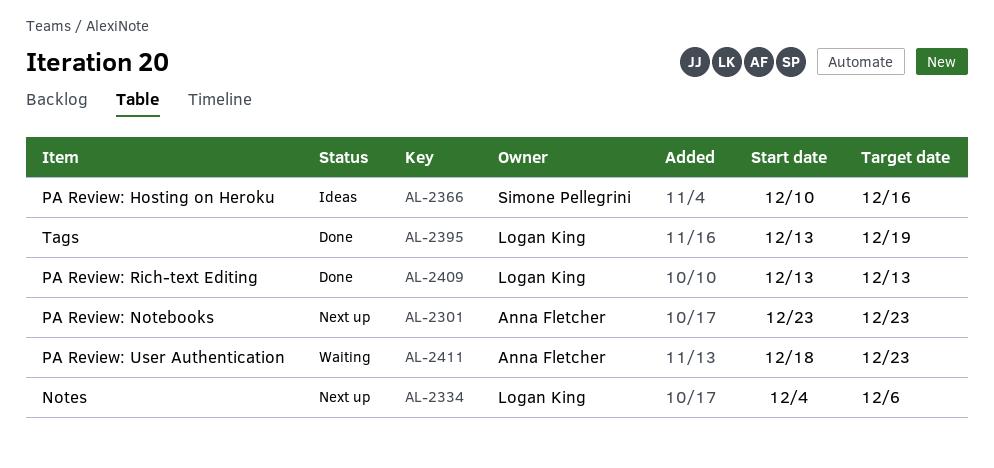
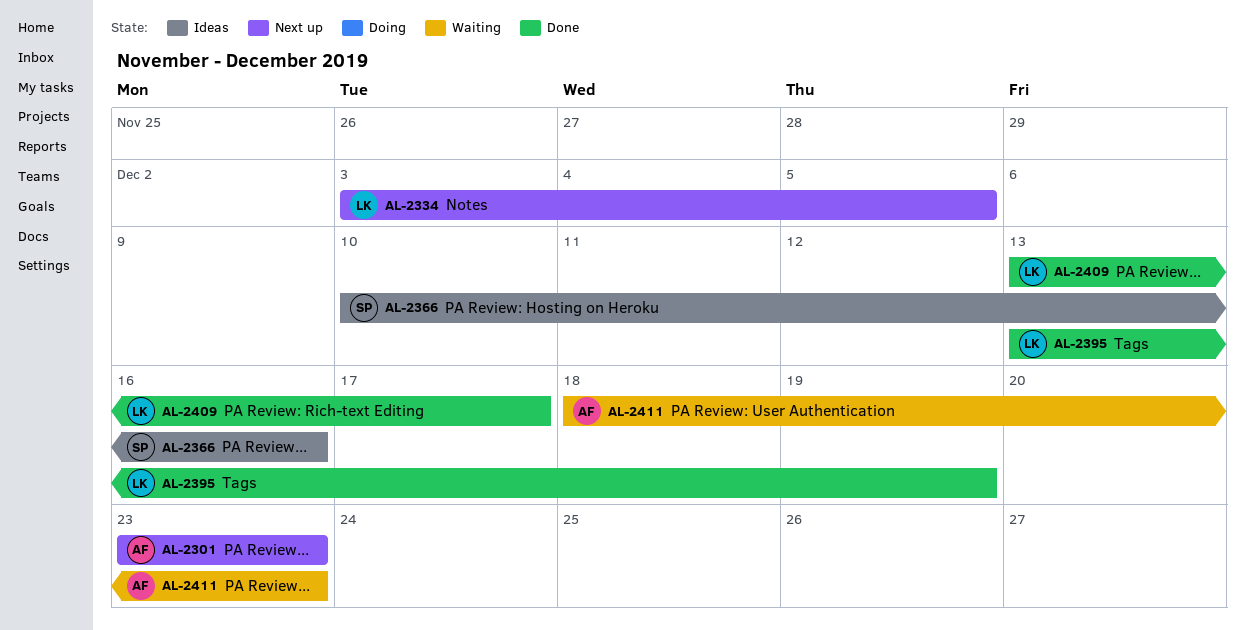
AL-2334, start: Dec 4 -> Dec 3
AL-2334, due: Dec 6 -> Dec 5
AL-2409, due: Dec 13 -> Dec 17

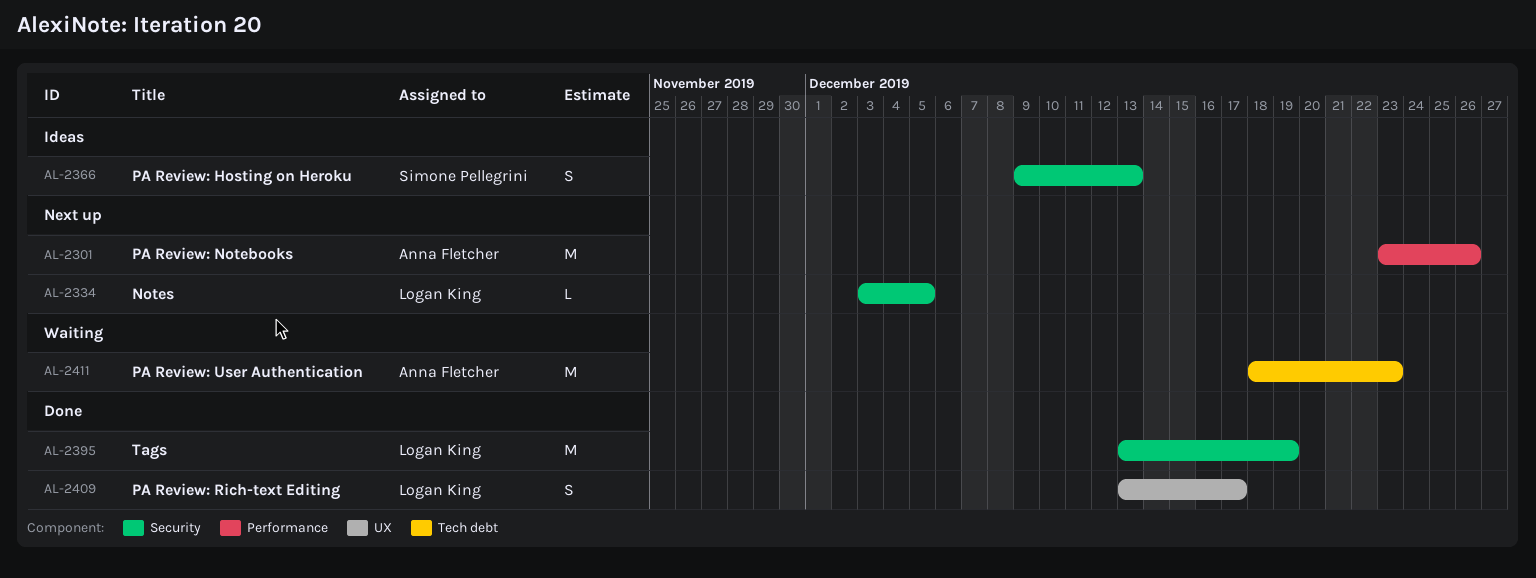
AL-2301, due: Dec 23 -> Dec 26
AL-2366, start: Dec 10 -> Dec 9
AL-2366, due: Dec 16 -> Dec 13

